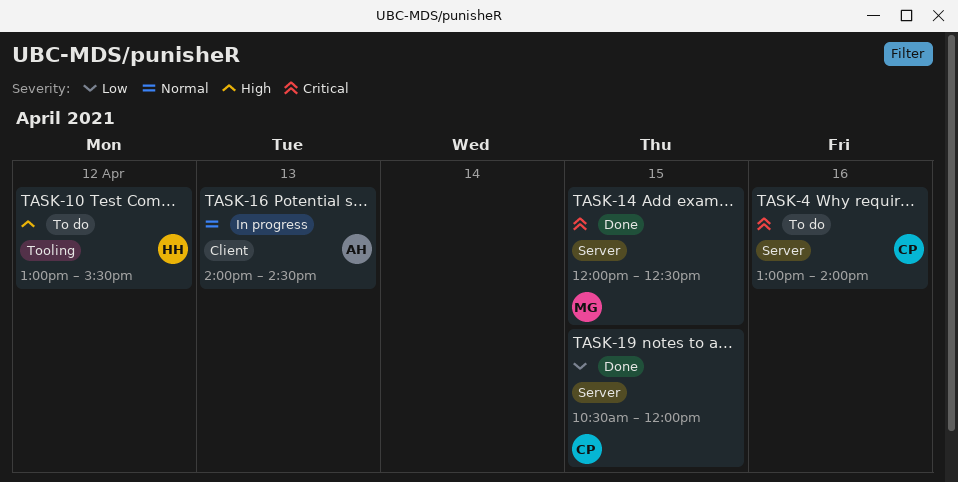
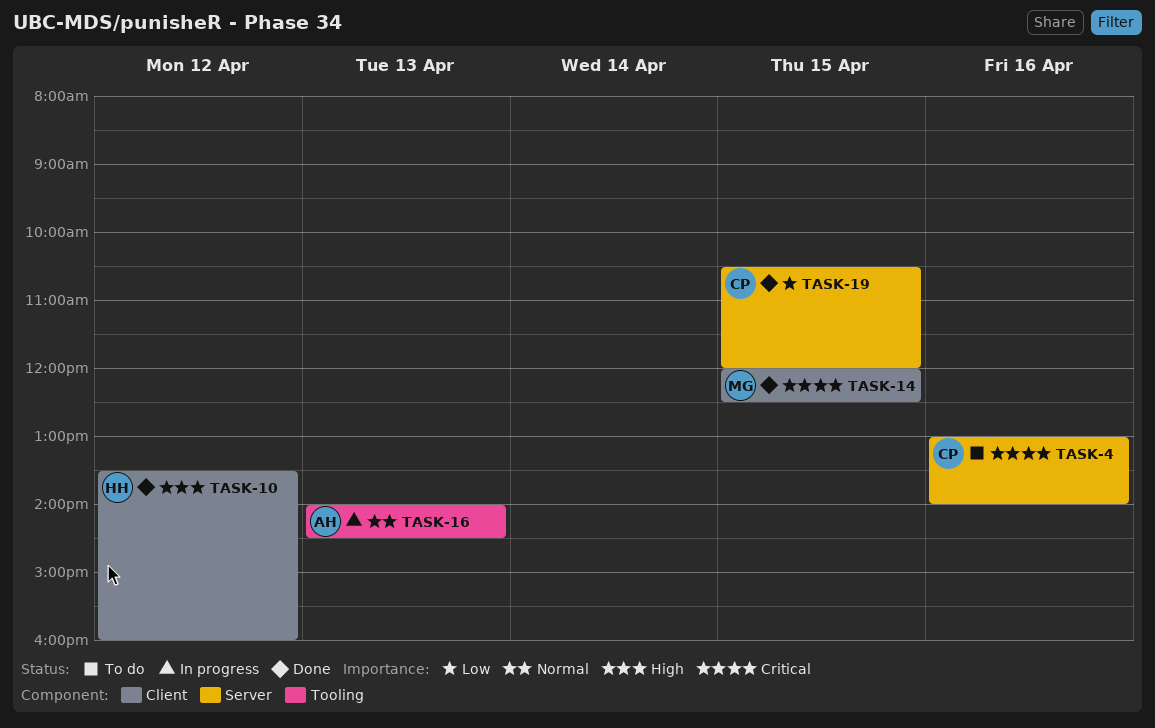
TASK-10, status: To do -> Done
TASK-10, label: Tooling -> Client
TASK-10, begins: 13:00 -> 13:30
TASK-10, ends: 15:30 -> 16:00
TASK-14, label: Server -> Client
TASK-16, label: Client -> Tooling

